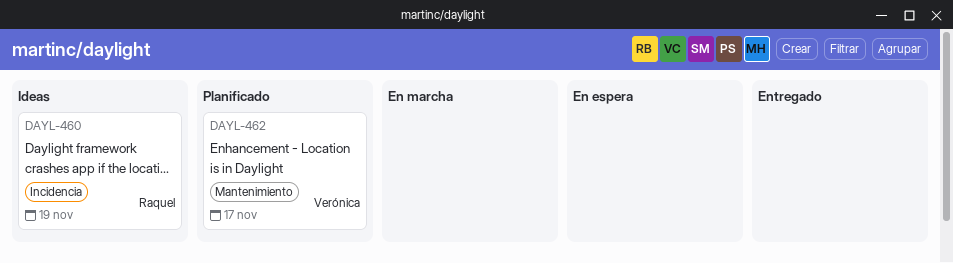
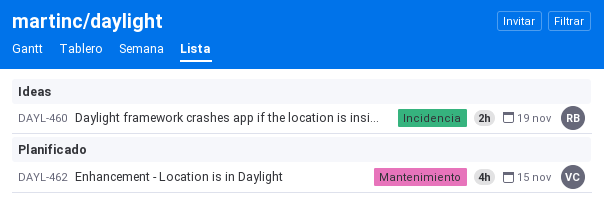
DAYL-462, due: Nov 17 -> Nov 15

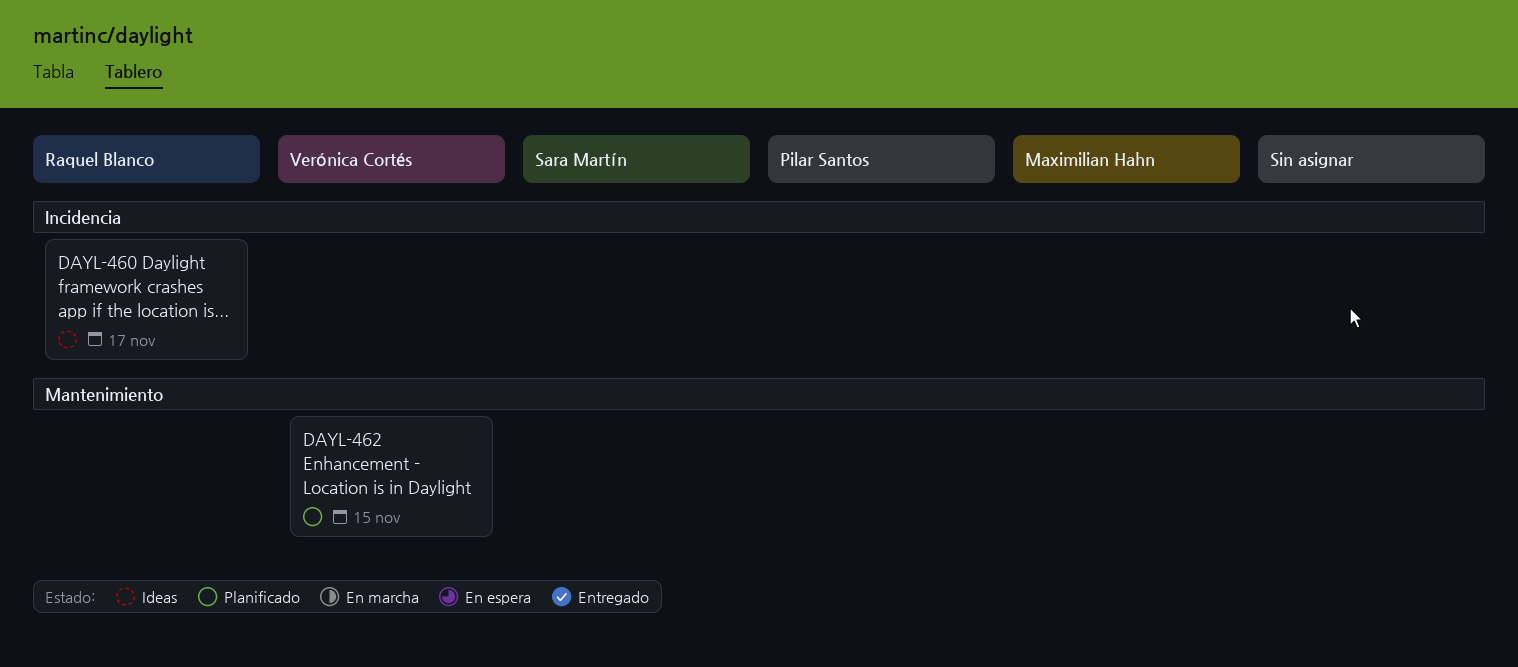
DAYL-460, due: Nov 19 -> Nov 17

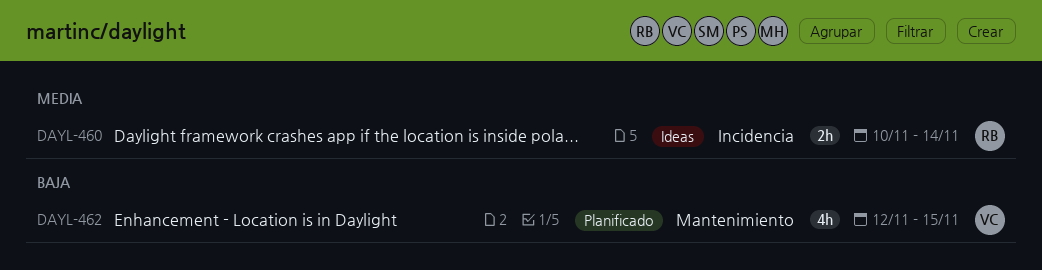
DAYL-460, due: Nov 17 -> Nov 14

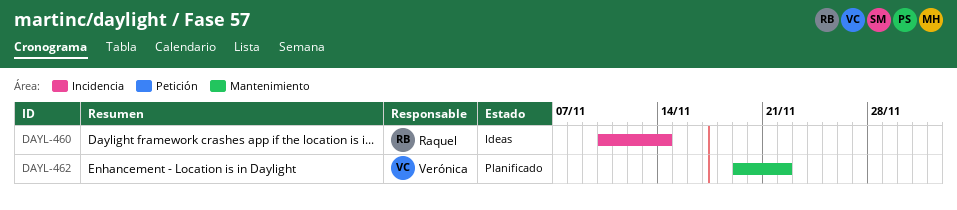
DAYL-462, start: Nov 12 -> Nov 19
DAYL-462, due: Nov 15 -> Nov 22

